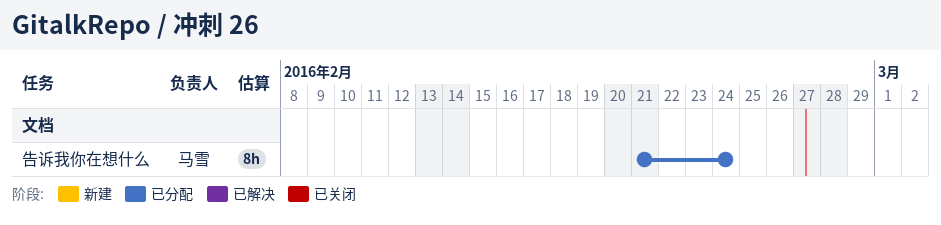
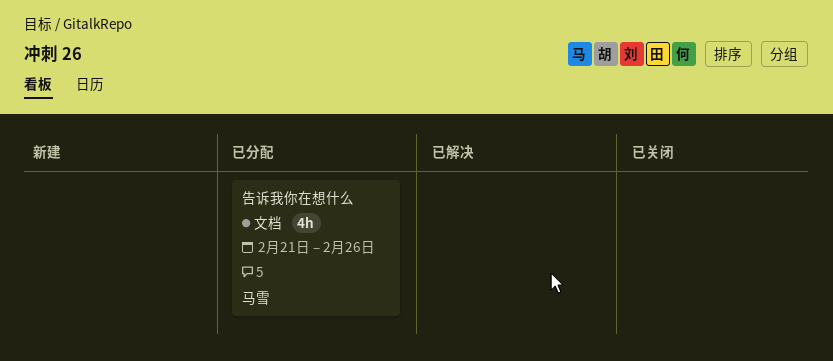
告诉我你在想什么, estimate: 8h -> 4h
告诉我你在想什么, due: Feb 24 -> Feb 26

